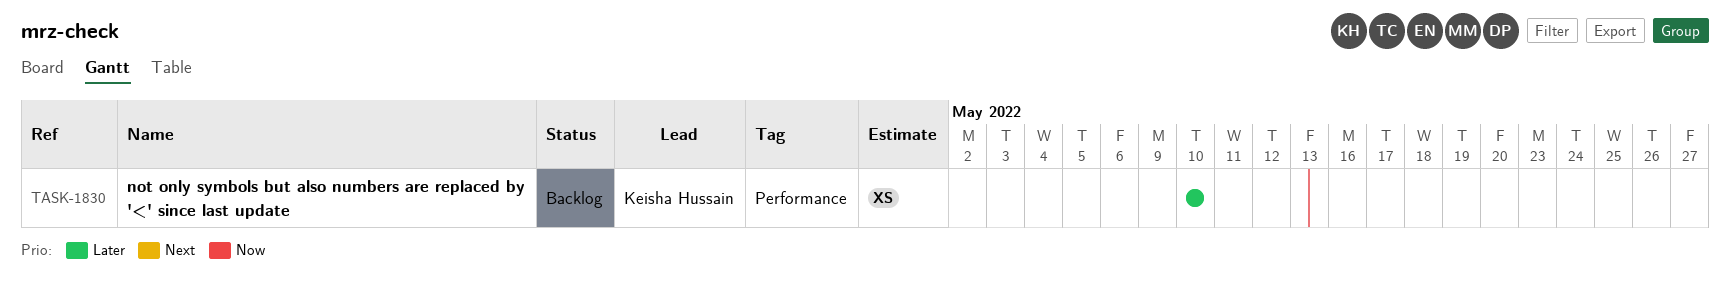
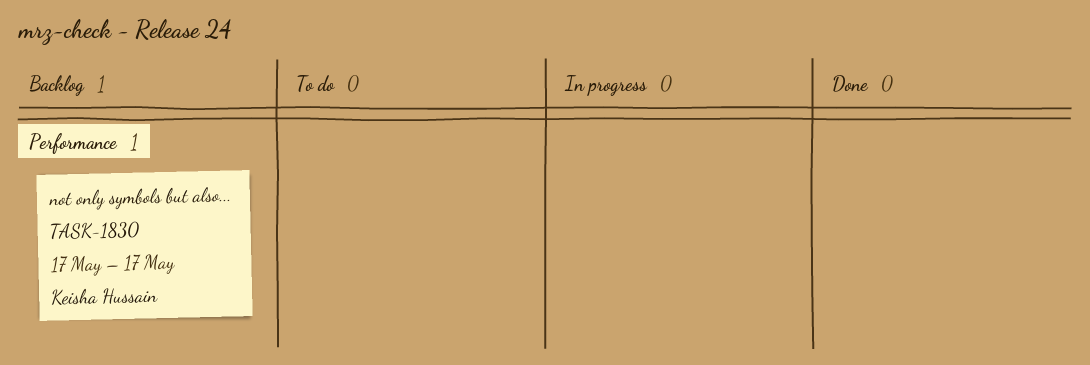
TASK-1830, start: May 10 -> May 17
TASK-1830, due: May 10 -> May 17

